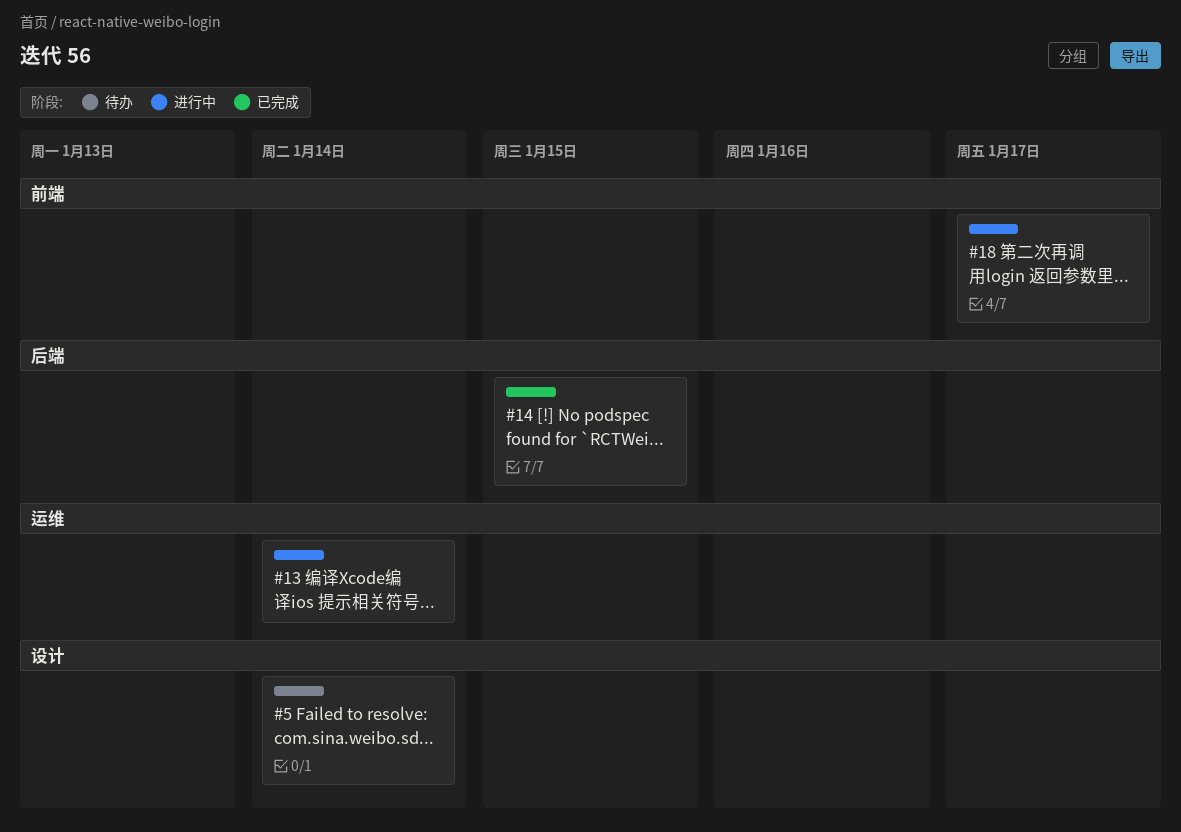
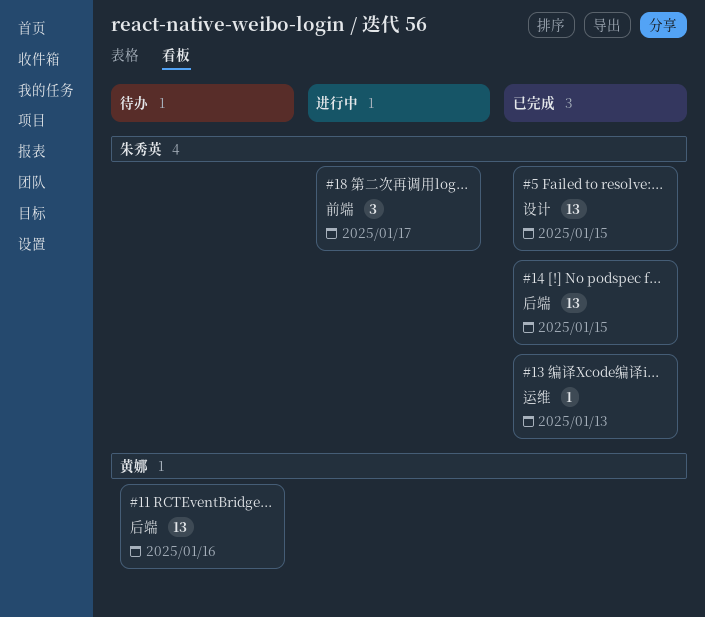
#5, status: 待办 -> 已完成
#5, due: Jan 14 -> Jan 15
#11: none -> present
#13, status: 进行中 -> 已完成
#13, due: Jan 14 -> Jan 13

